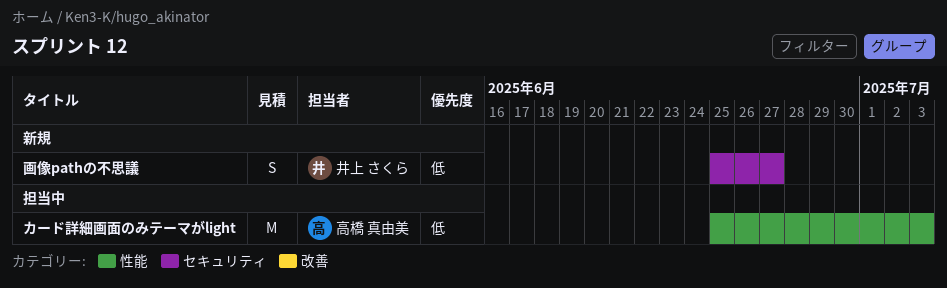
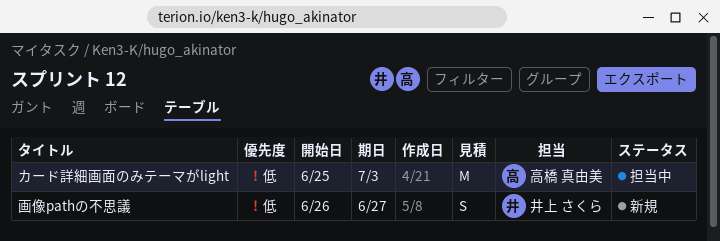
画像pathの不思議, start: Jun 25 -> Jun 26

